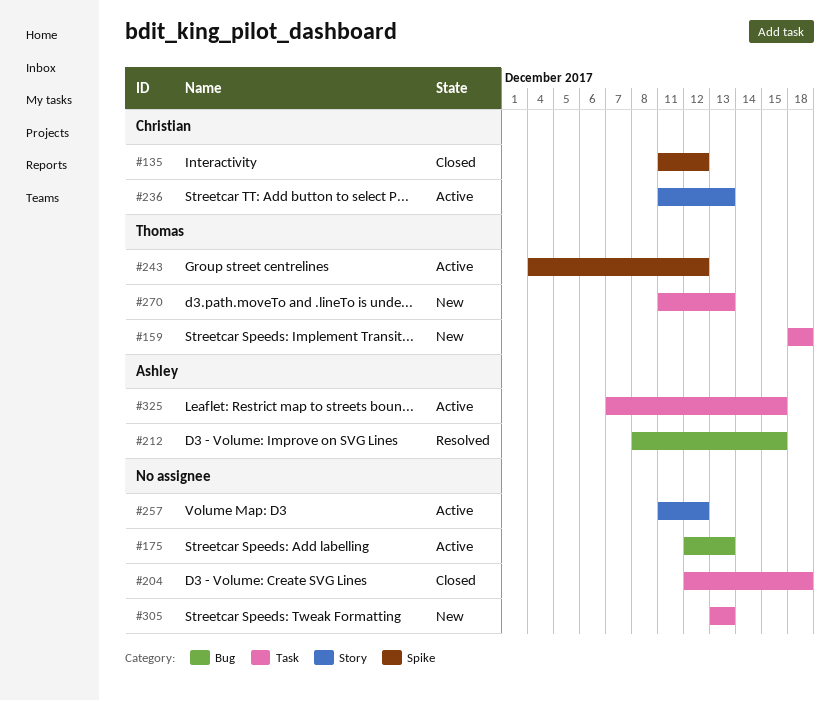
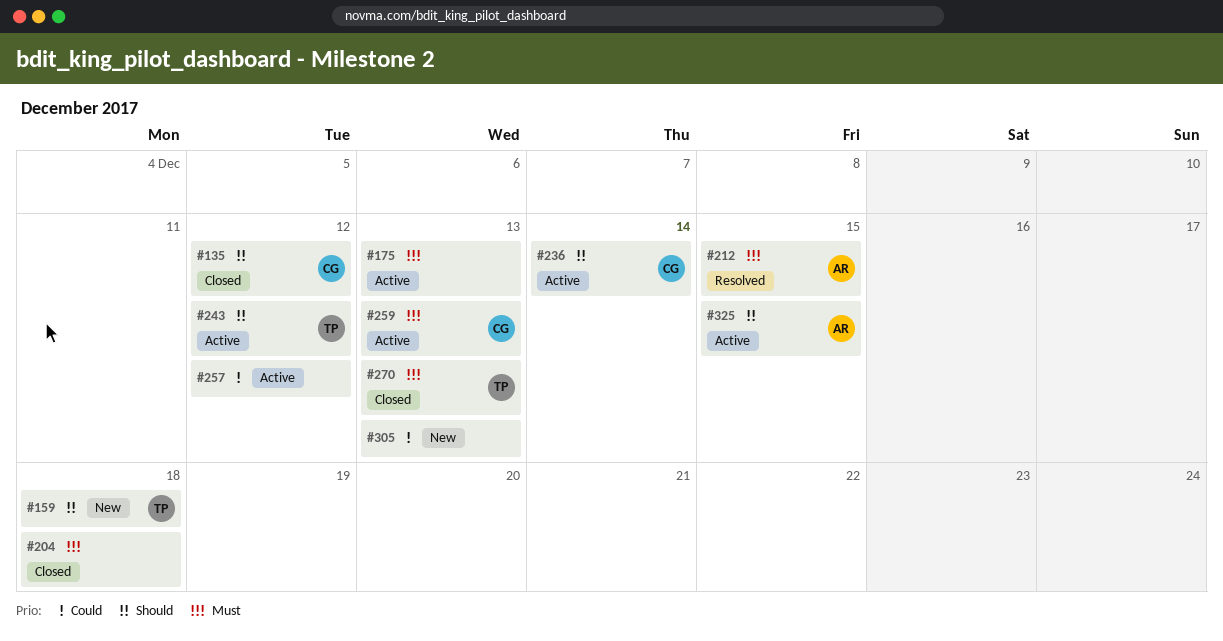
#236, due: Dec 13 -> Dec 14
#259: none -> present
#270, status: New -> Closed

